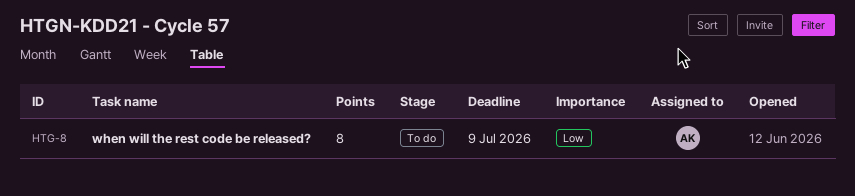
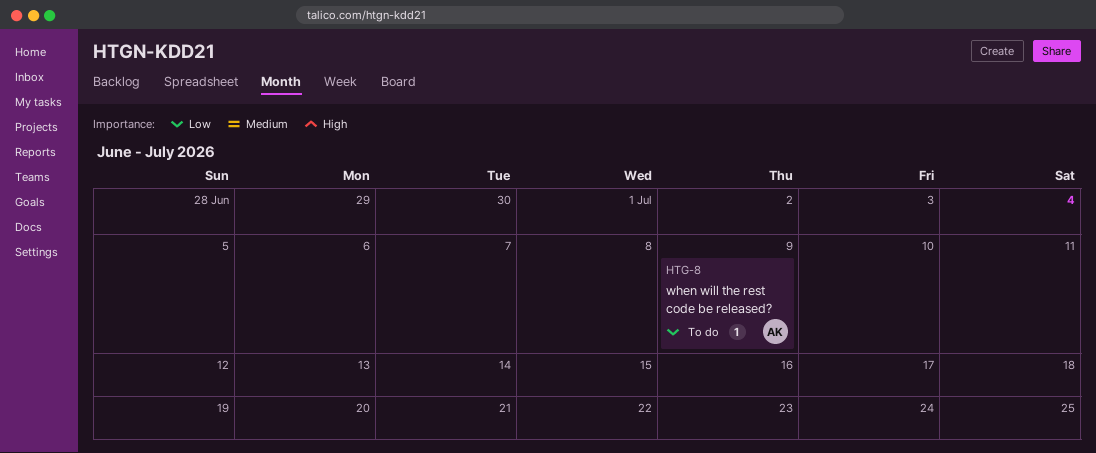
HTG-8, estimate: 8 -> 1

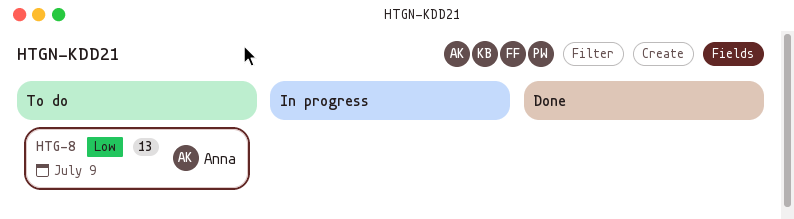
HTG-8, estimate: 1 -> 13

